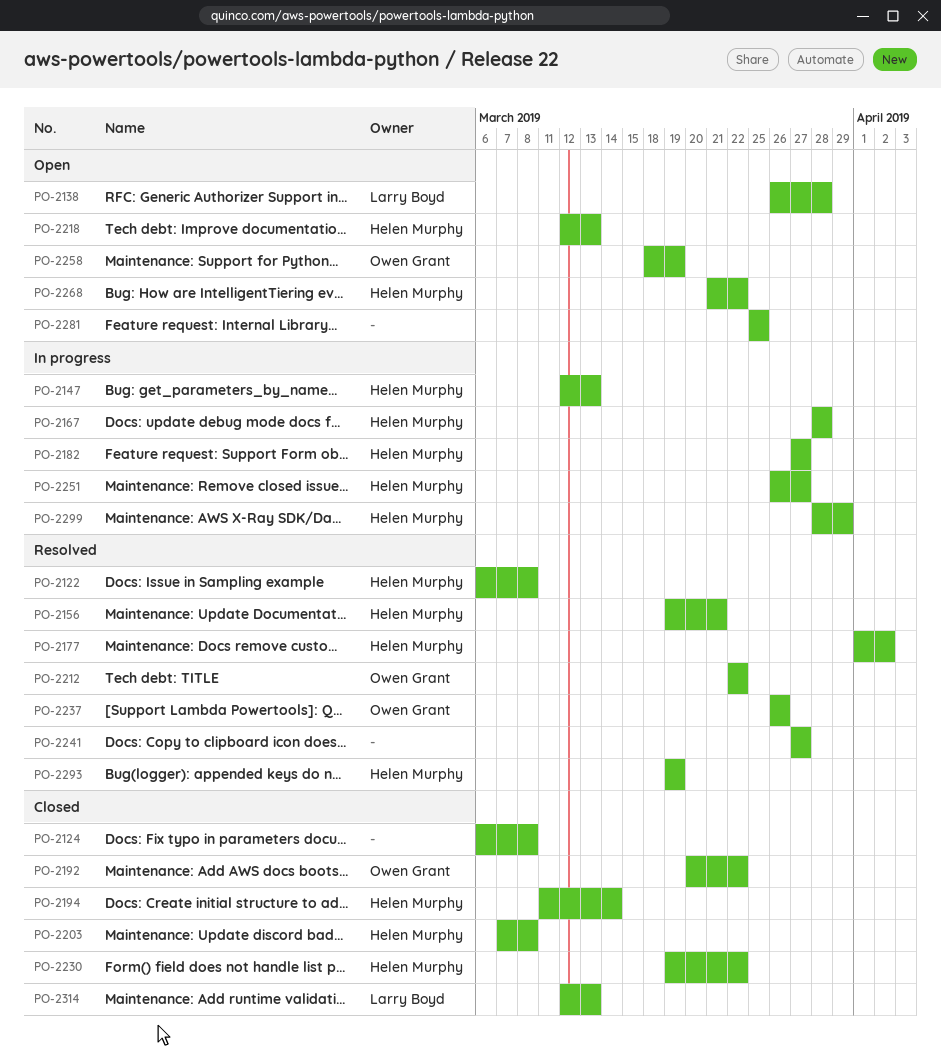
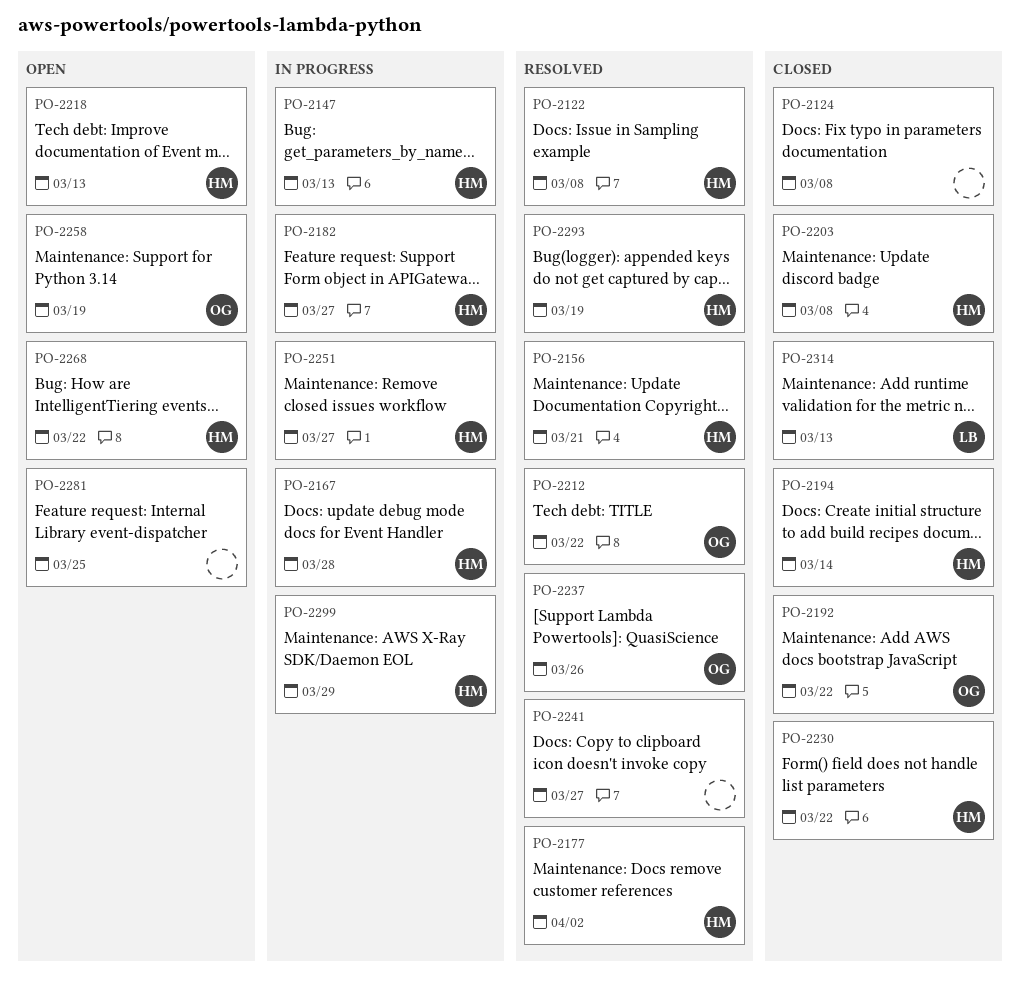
PO-2138: present -> none

